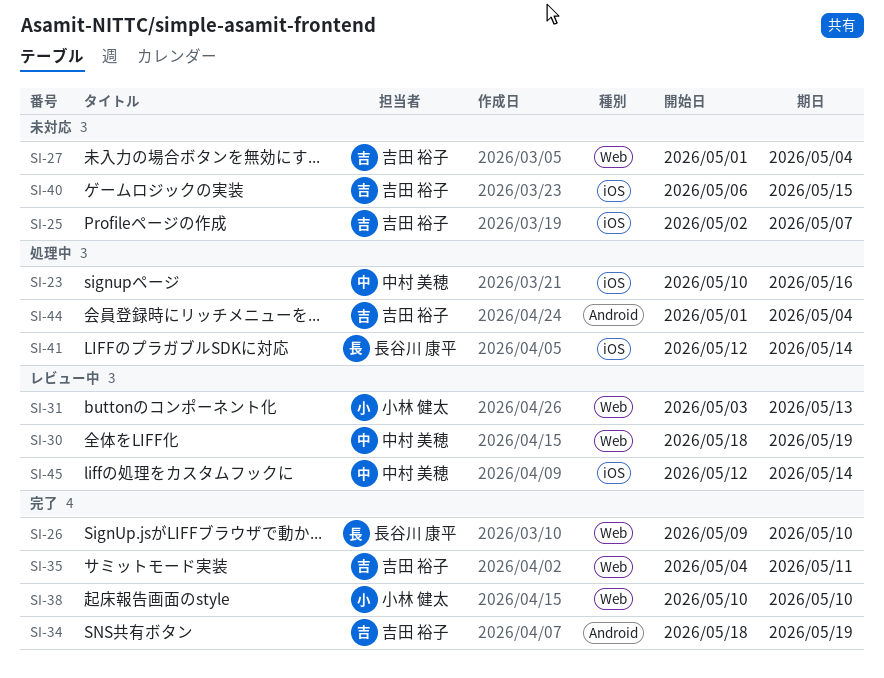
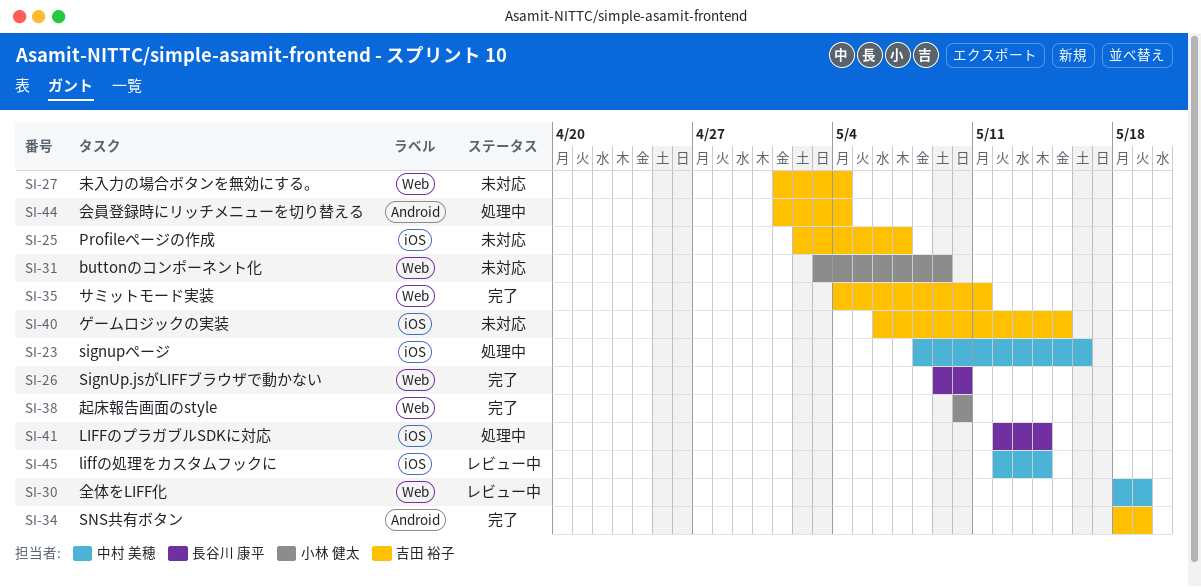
SI-23, start: May 10 -> May 8
SI-31, status: レビュー中 -> 未対応
SI-31, due: May 13 -> May 9

